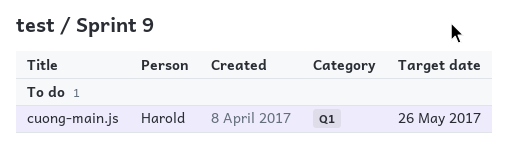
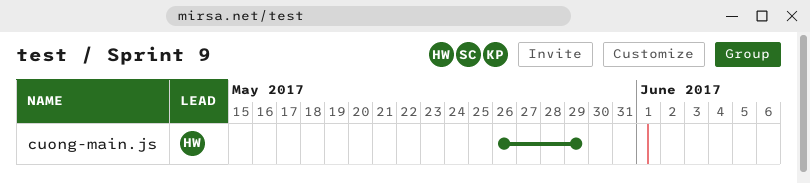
cuong-main.js, due: May 26 -> May 29

